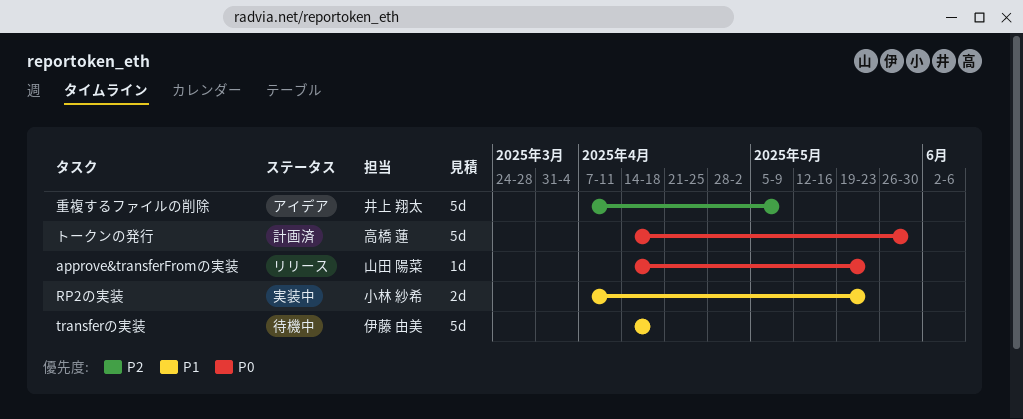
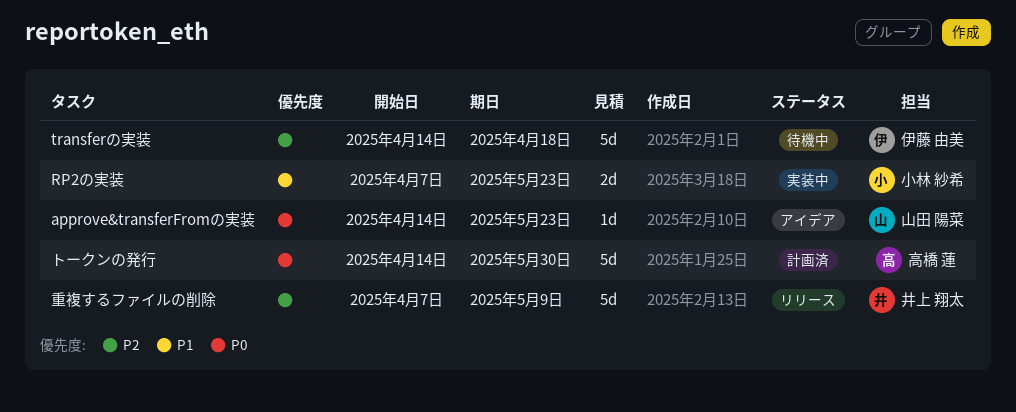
approve&transferFromの実装, status: リリース -> アイデア
transferの実装, priority: P1 -> P2
重複するファイルの削除, status: アイデア -> リリース

